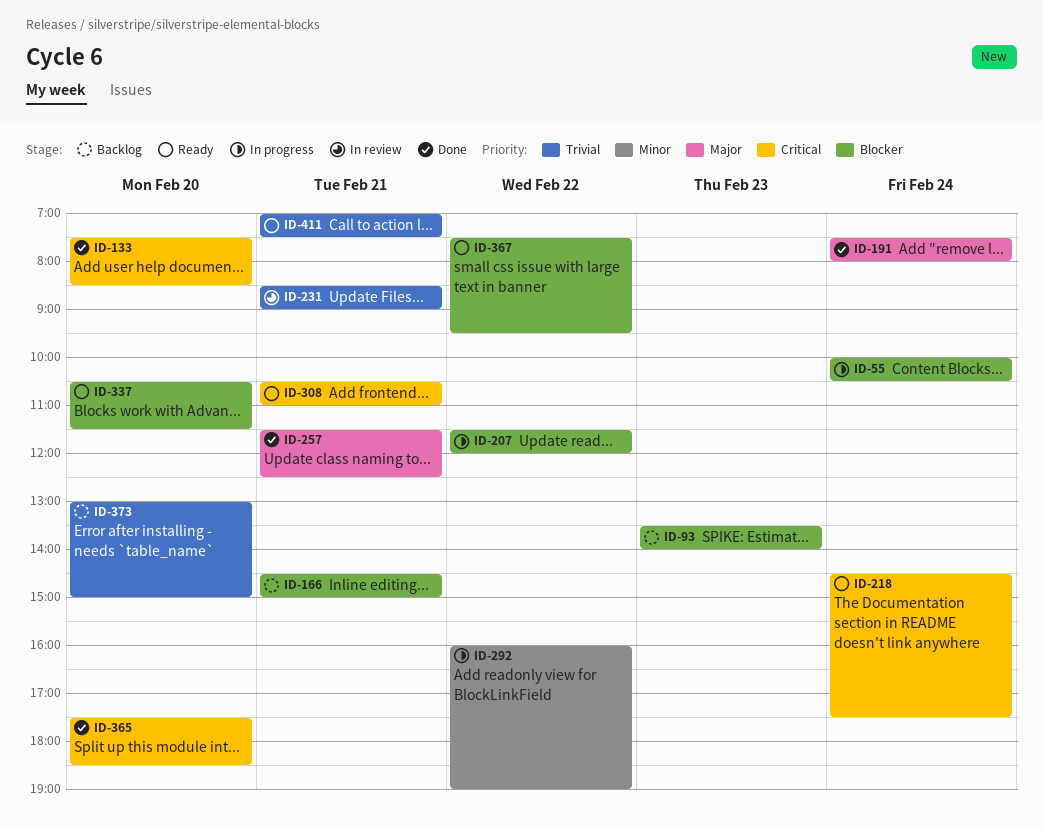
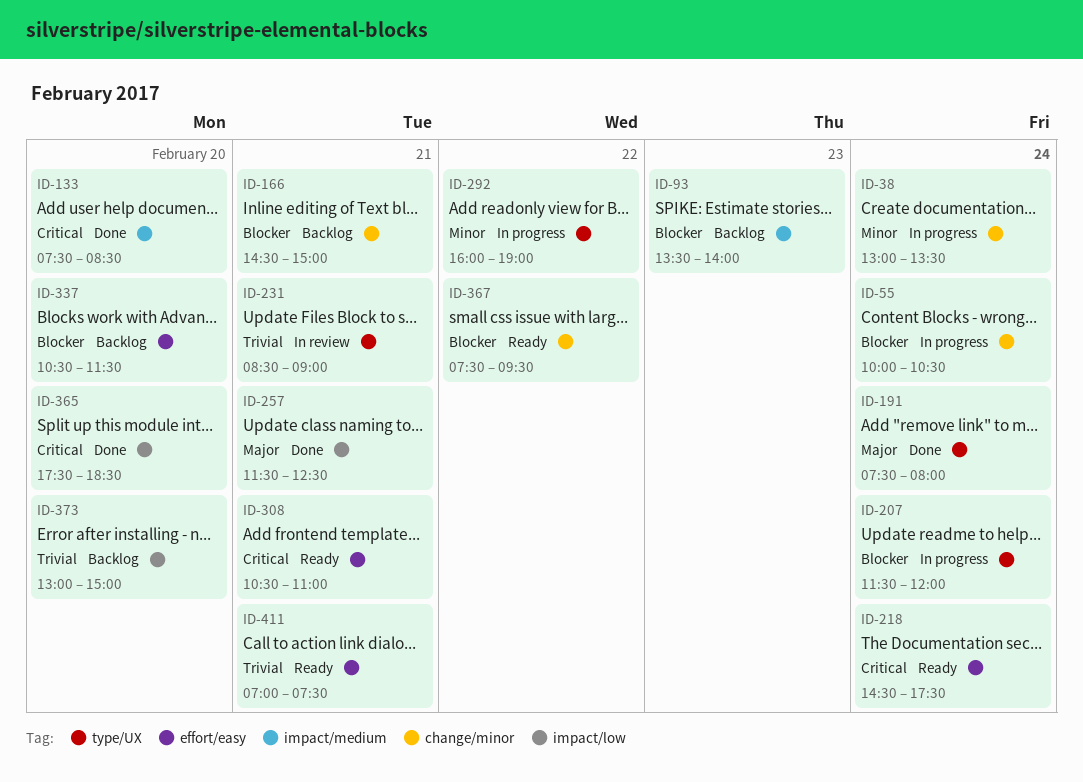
ID-38: none -> present
ID-207, day: Feb 22 -> Feb 24
ID-337, status: Ready -> Backlog

